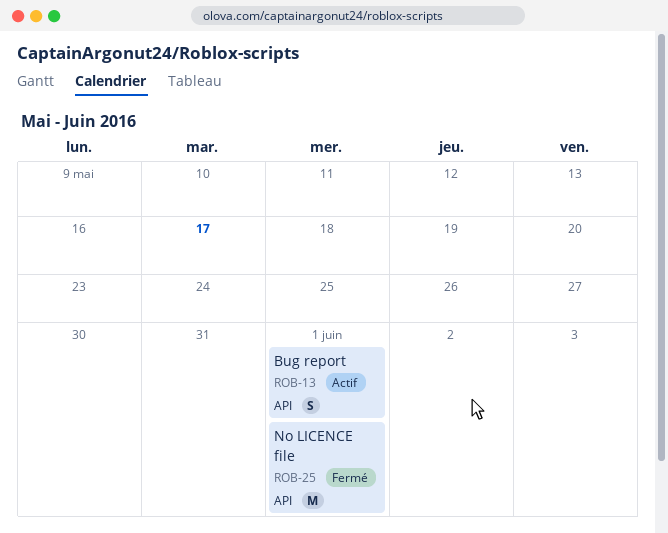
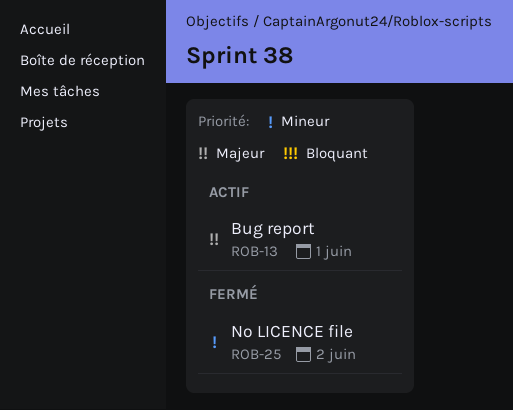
ROB-25, due: Jun 1 -> Jun 2

